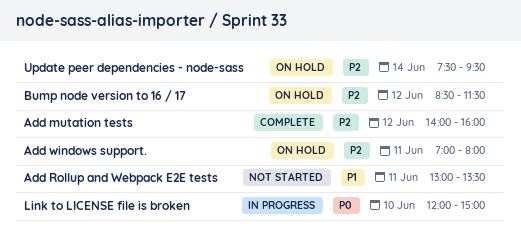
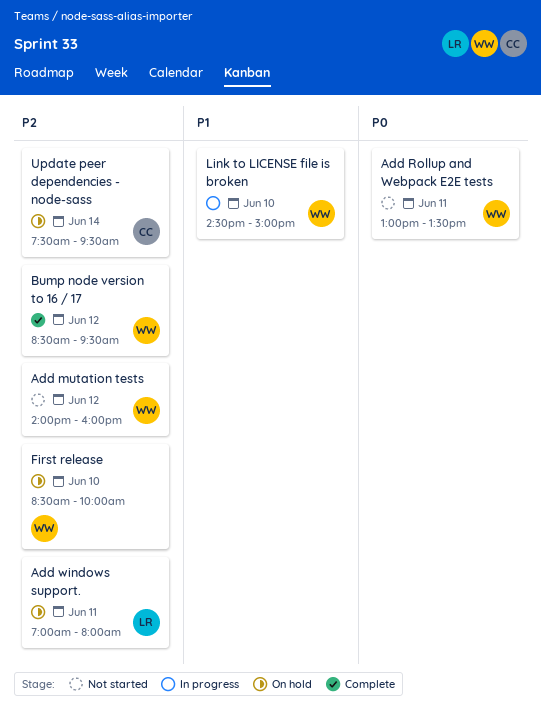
Add mutation tests, status: Complete -> Not started
Add Rollup and Webpack E2E tests, priority: P1 -> P0
Bump node version to 16 / 17, status: On hold -> Complete
Bump node version to 16 / 17, ends: 11:30 -> 09:30
First release: none -> present
Link to LICENSE file is broken, priority: P0 -> P1
Link to LICENSE file is broken, begins: 12:00 -> 14:30

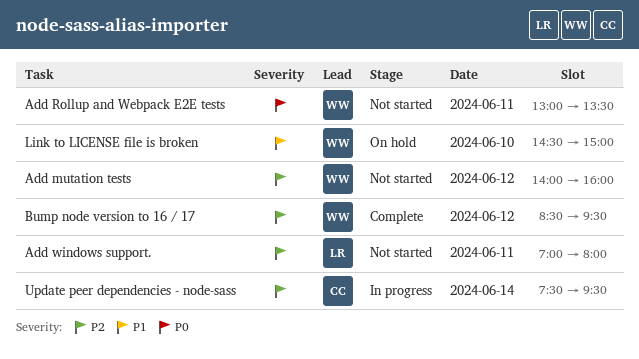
Add windows support., status: On hold -> Not started
First release: present -> none
Link to LICENSE file is broken, status: In progress -> On hold
Update peer dependencies - node-sass, status: On hold -> In progress

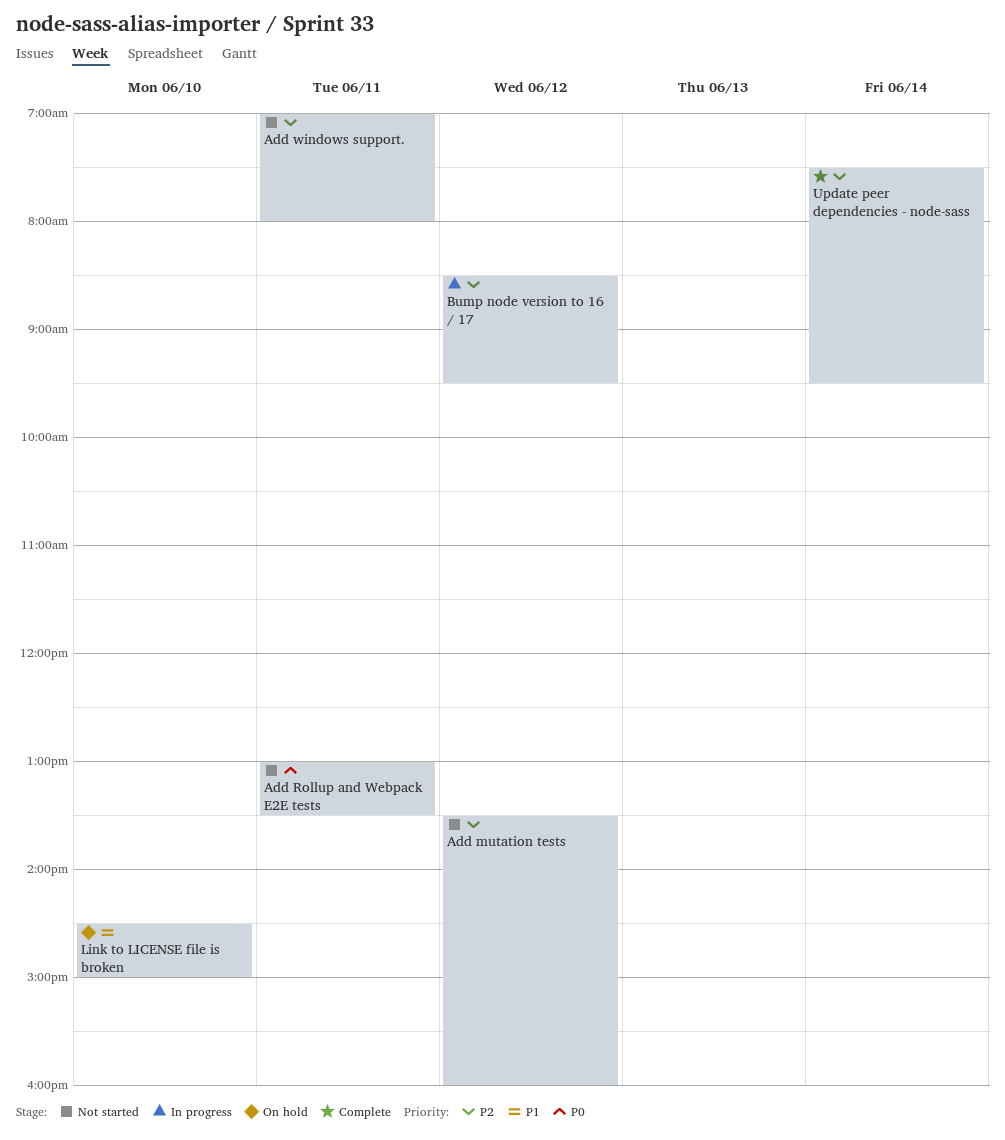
Add mutation tests, begins: 14:00 -> 13:30
Bump node version to 16 / 17, status: Complete -> In progress
Update peer dependencies - node-sass, status: In progress -> Complete

